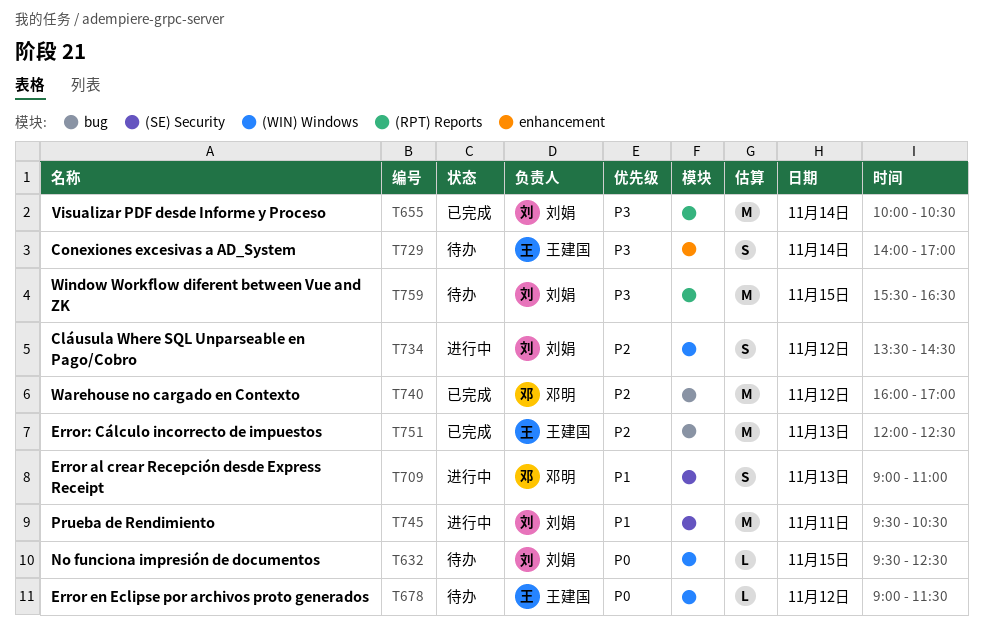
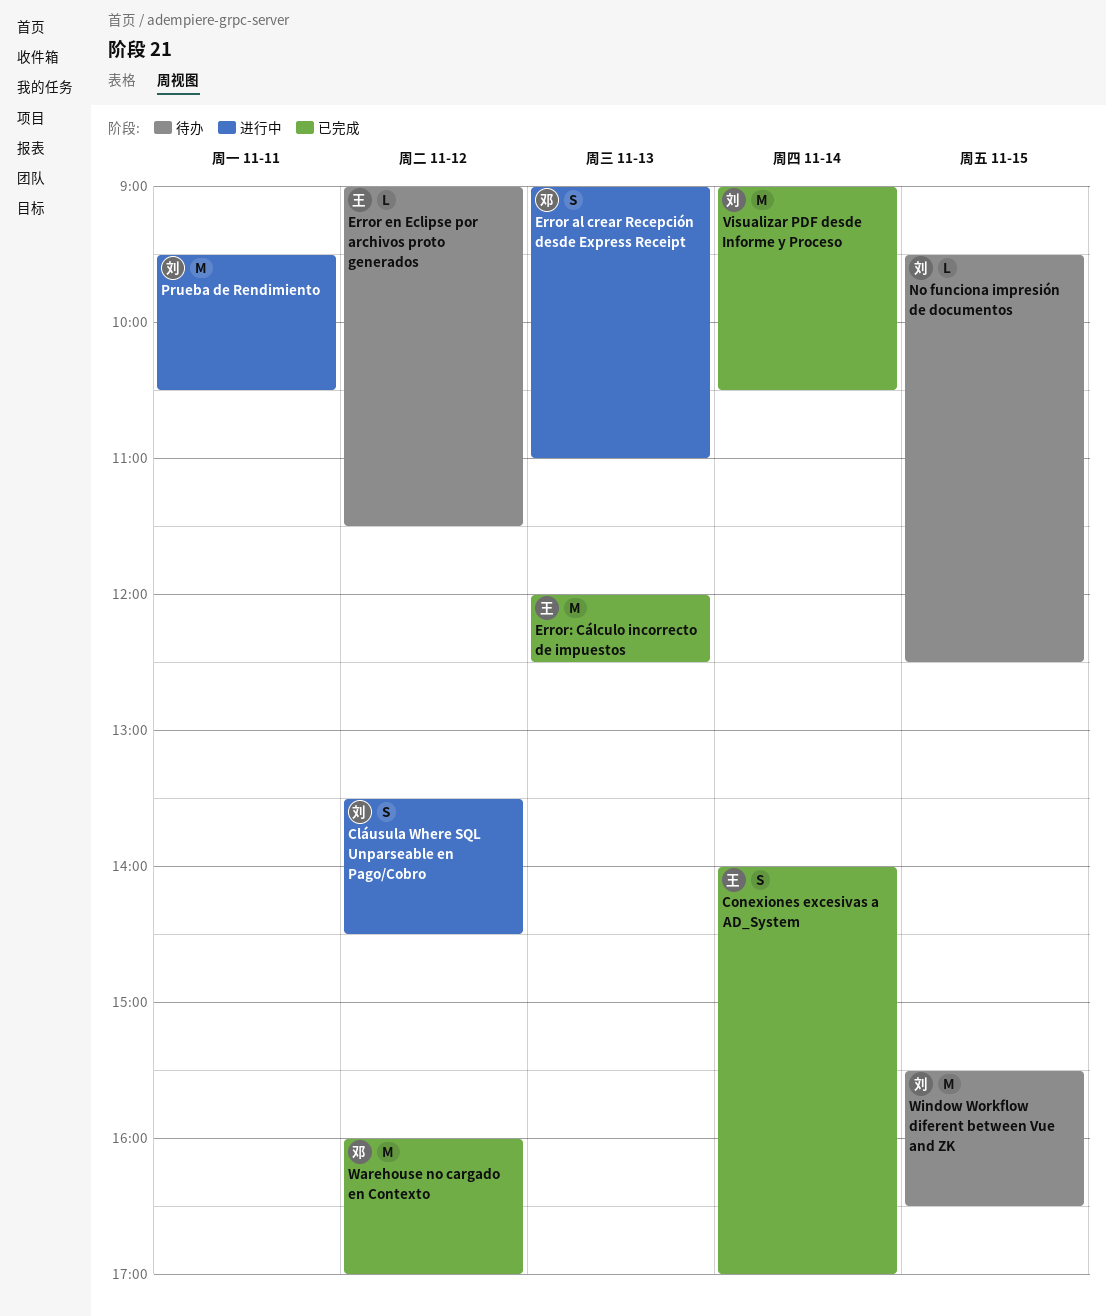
Conexiones excesivas a AD_System, status: 待办 -> 已完成
Visualizar PDF desde Informe y Proceso, begins: 10:00 -> 09:00

